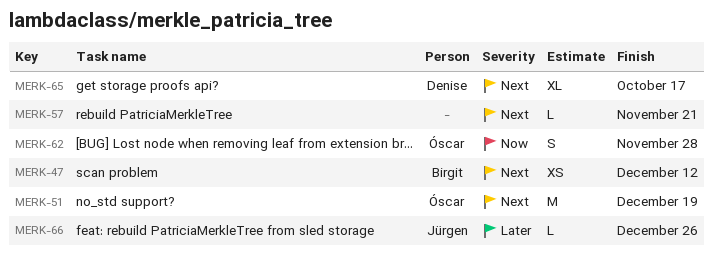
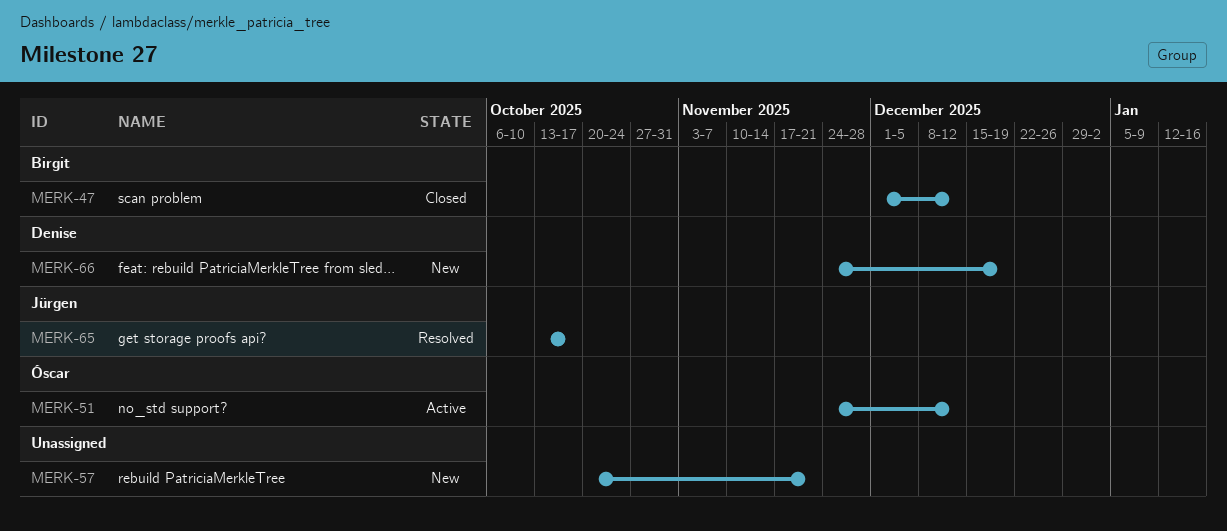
MERK-51, due: Dec 19 -> Dec 12
MERK-62: present -> none
MERK-65, owner: Denise -> Jürgen
MERK-66, owner: Jürgen -> Denise
MERK-66, due: Dec 26 -> Dec 19

